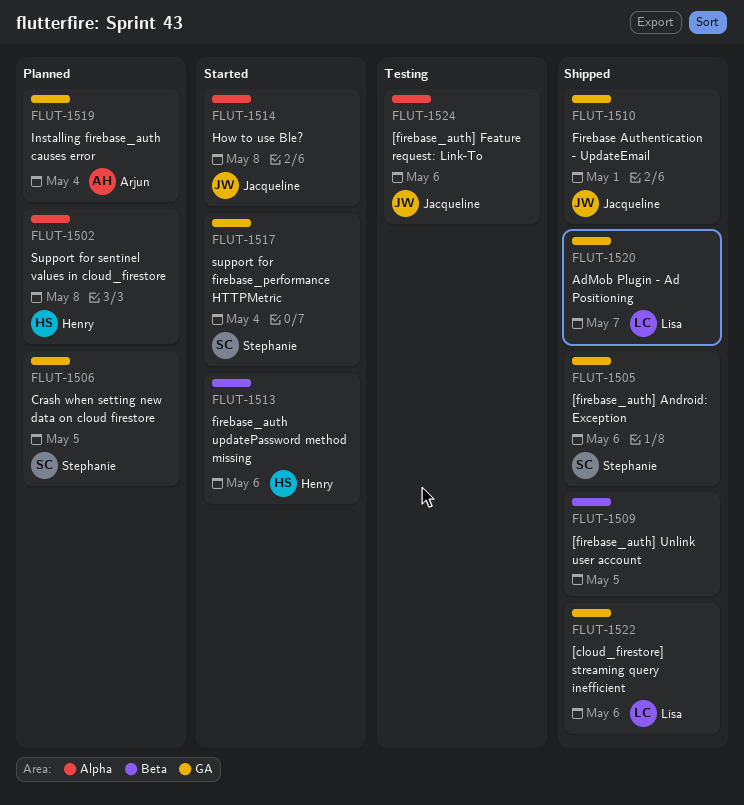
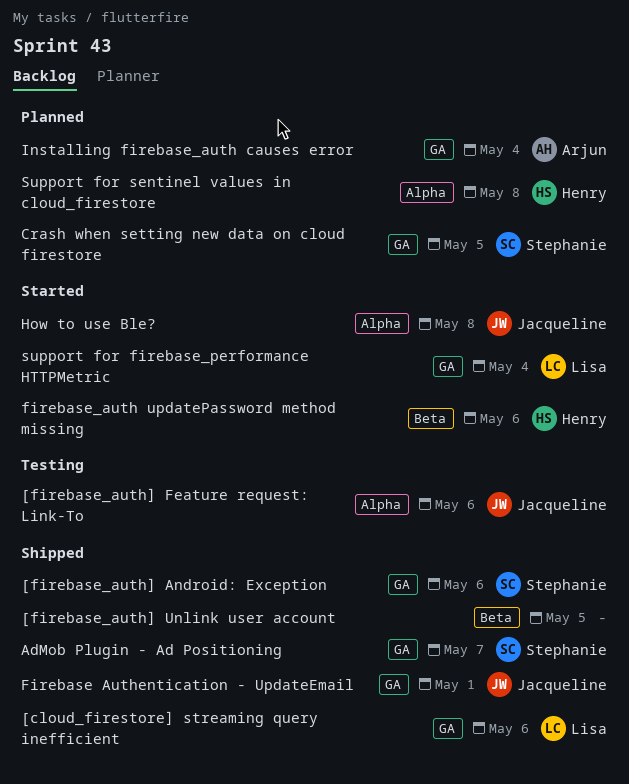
AdMob Plugin - Ad Positioning, owner: Lisa -> Stephanie
support for firebase_performance HTTPMetric, owner: Stephanie -> Lisa

